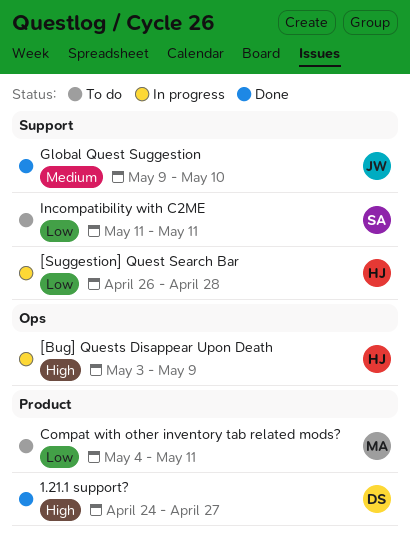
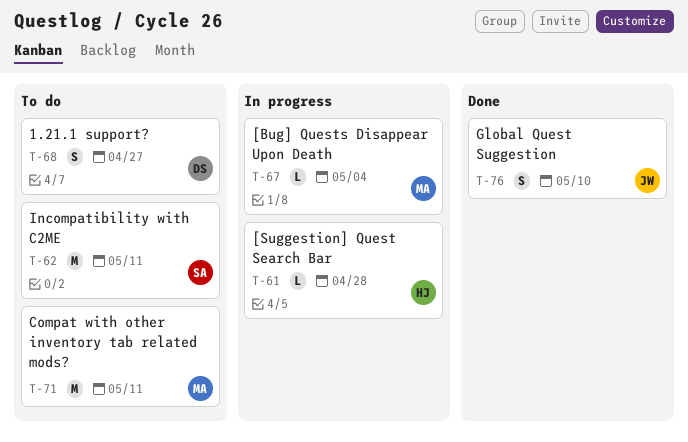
1.21.1 support?, status: Done -> To do
[Bug] Quests Disappear Upon Death, owner: HJ -> MA
[Bug] Quests Disappear Upon Death, due: May 9 -> May 4

